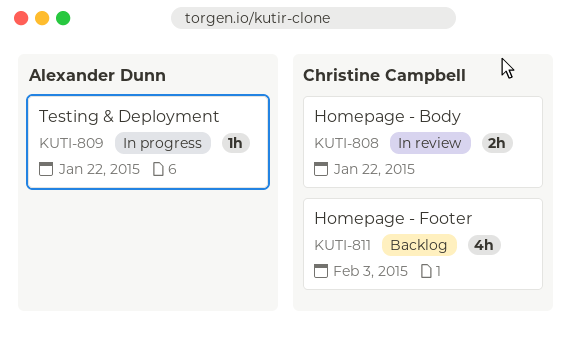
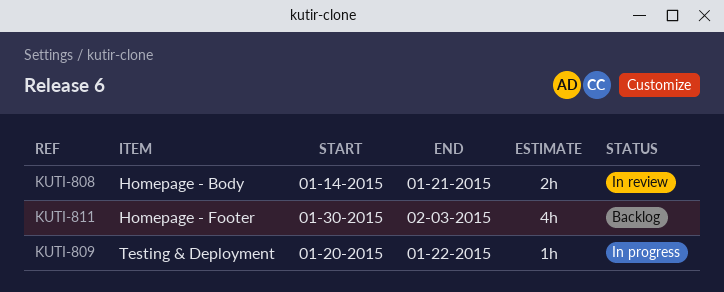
KUTI-808, due: Jan 22 -> Jan 21

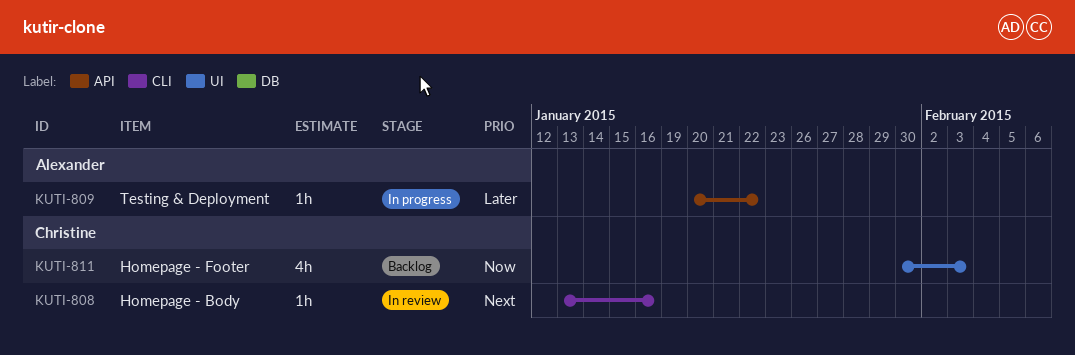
KUTI-808, estimate: 2h -> 1h
KUTI-808, start: Jan 14 -> Jan 13
KUTI-808, due: Jan 21 -> Jan 16

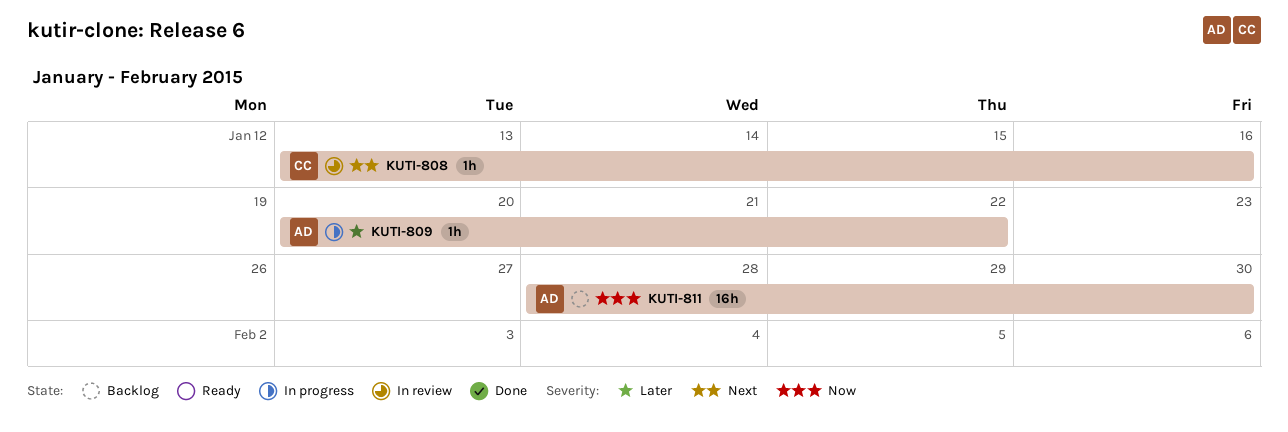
KUTI-811, owner: Christine -> Alexander
KUTI-811, estimate: 4h -> 16h
KUTI-811, start: Jan 30 -> Jan 28
KUTI-811, due: Feb 3 -> Jan 30

